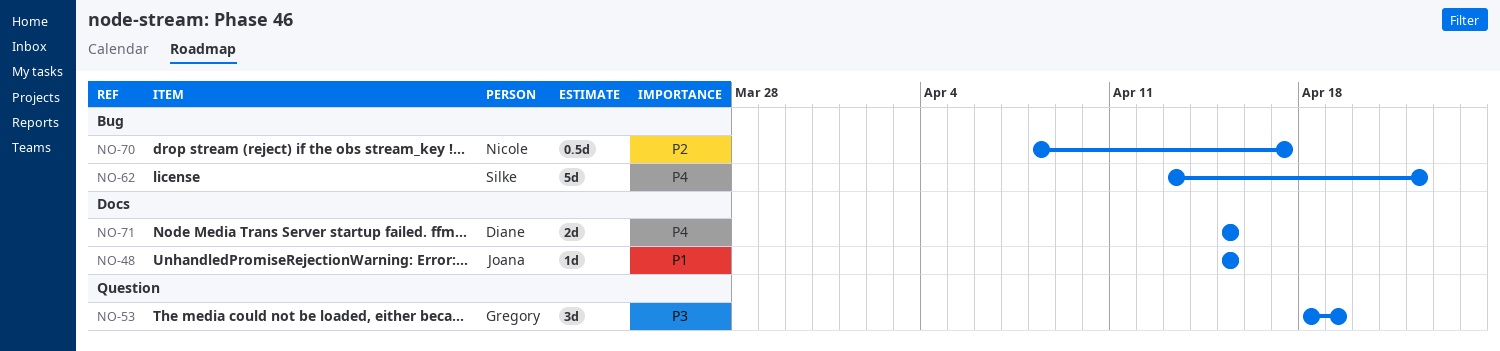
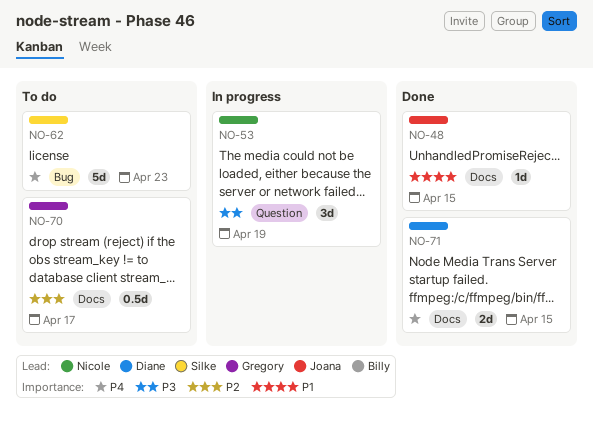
NO-53, owner: Gregory -> Nicole
NO-62, due: Apr 22 -> Apr 23
NO-70, owner: Nicole -> Gregory
NO-70, label: Bug -> Docs

